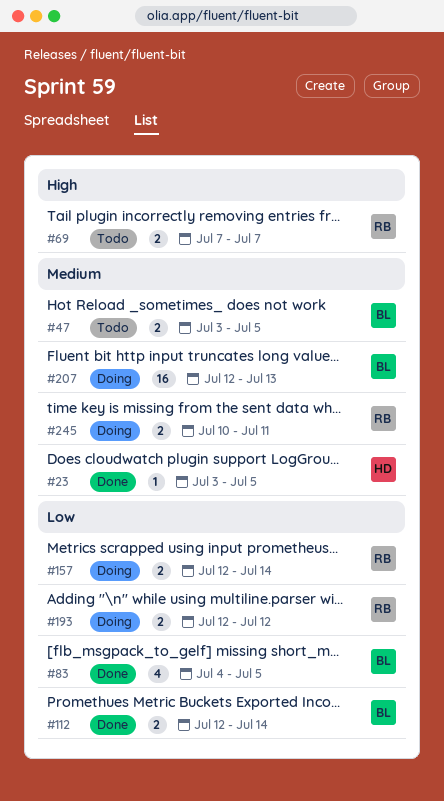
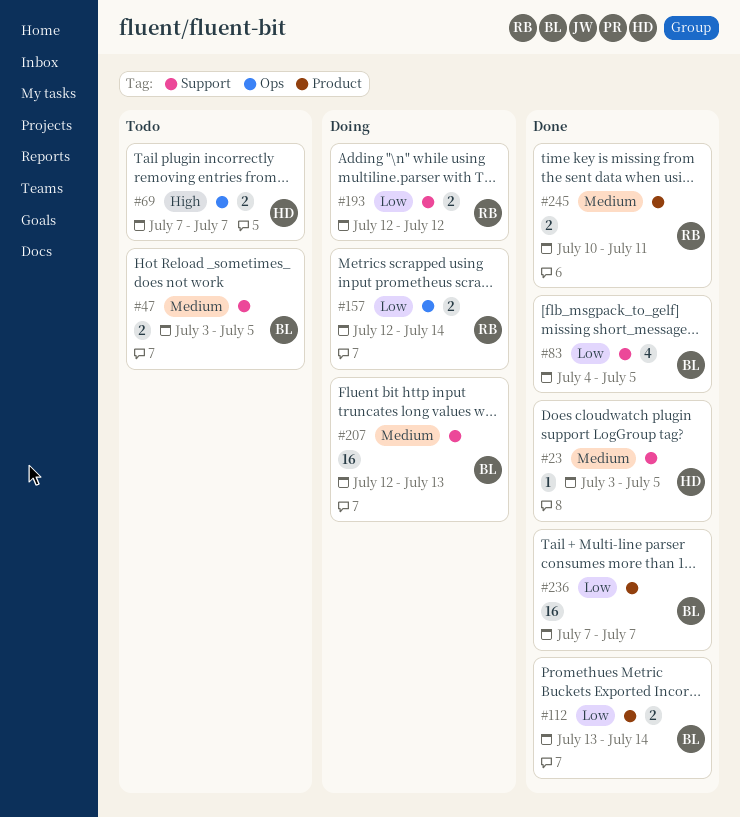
#69, owner: RB -> HD
#112, start: Jul 12 -> Jul 13
#236: none -> present
#245, status: Doing -> Done

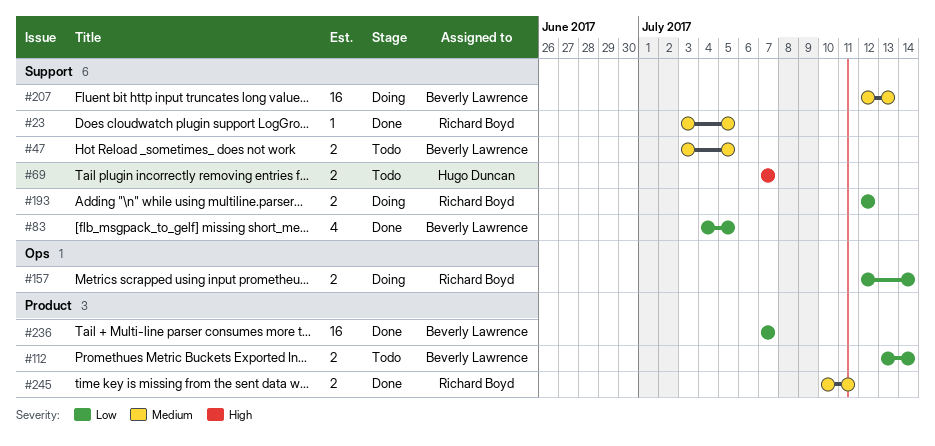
#23, owner: Hugo Duncan -> Richard Boyd
#69, label: Ops -> Support
#112, status: Done -> Todo

